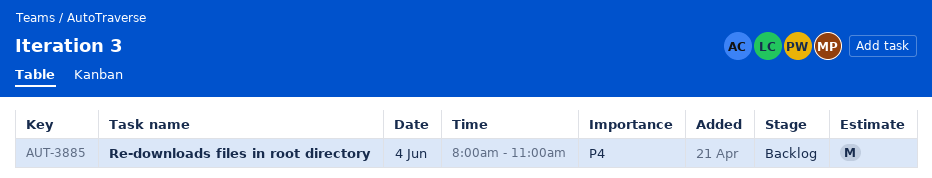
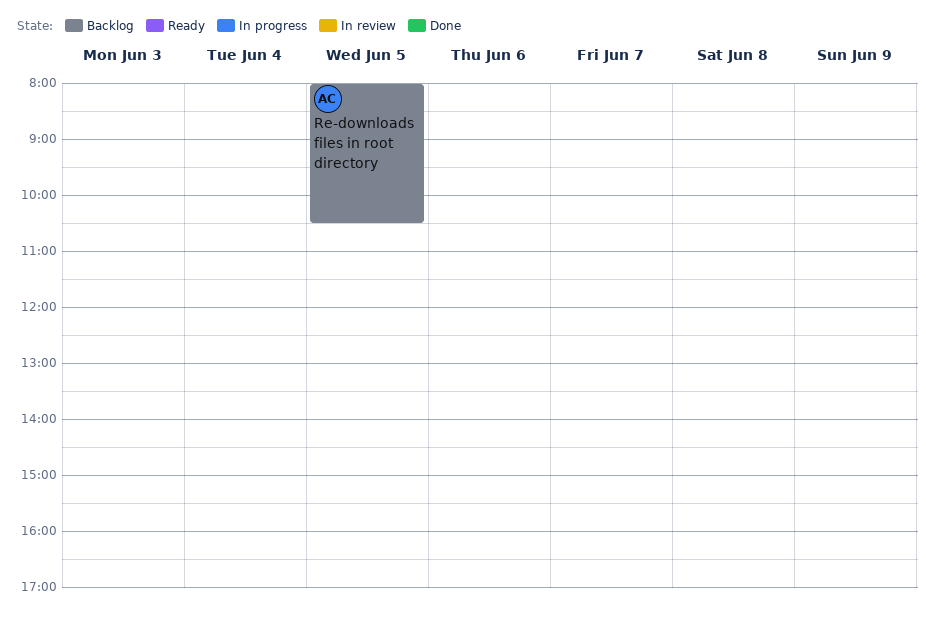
Re-downloads files in root directory, day: Jun 4 -> Jun 5
Re-downloads files in root directory, ends: 11:00 -> 10:30

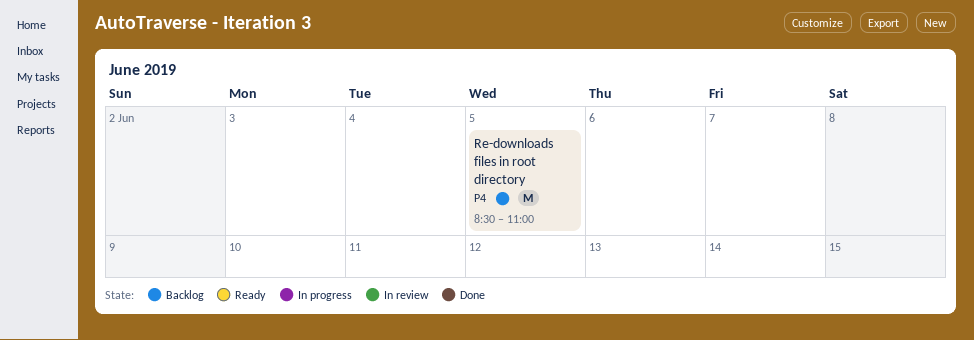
Re-downloads files in root directory, begins: 08:00 -> 08:30
Re-downloads files in root directory, ends: 10:30 -> 11:00

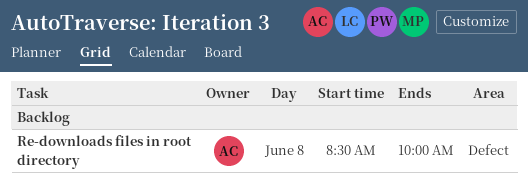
Re-downloads files in root directory, day: Jun 5 -> Jun 8
Re-downloads files in root directory, ends: 11:00 -> 10:00

